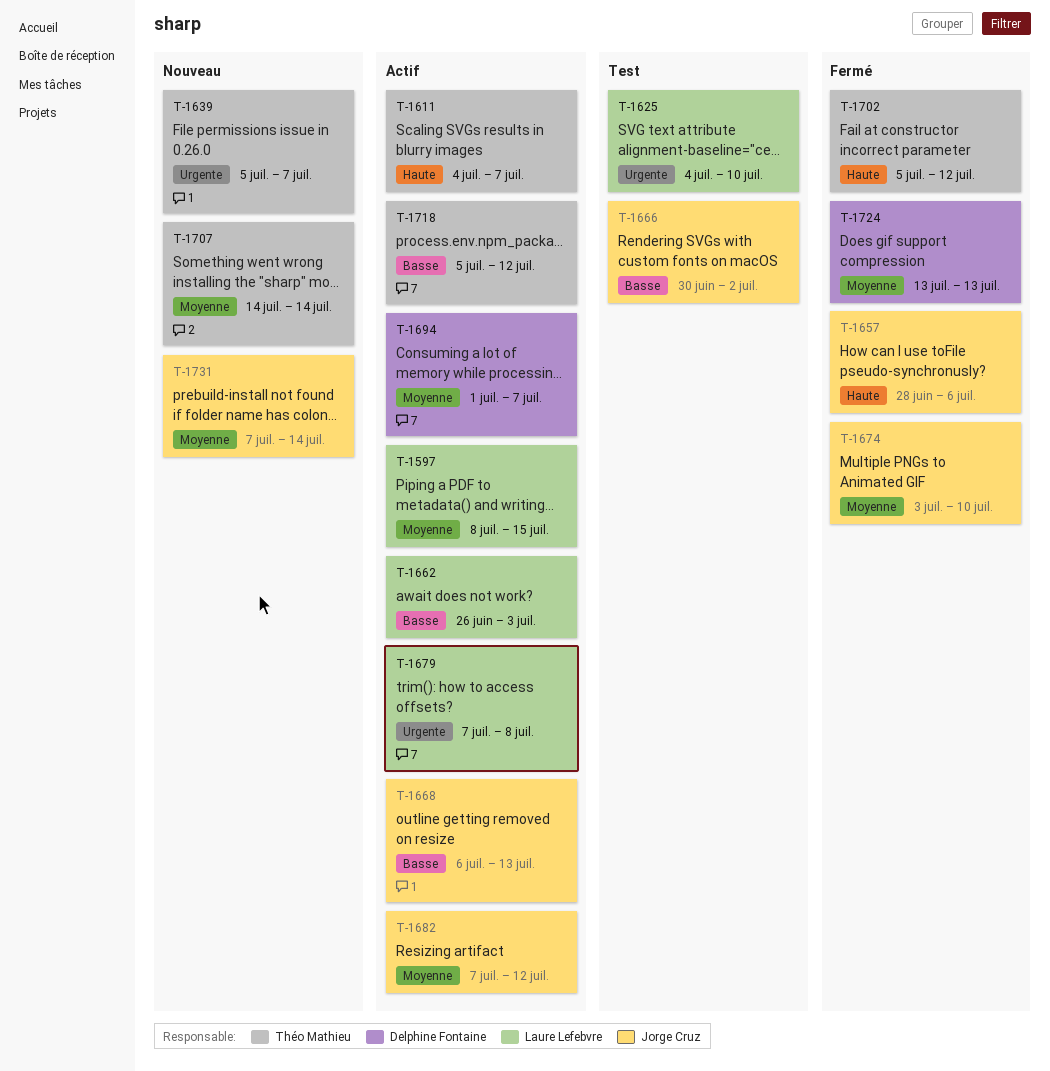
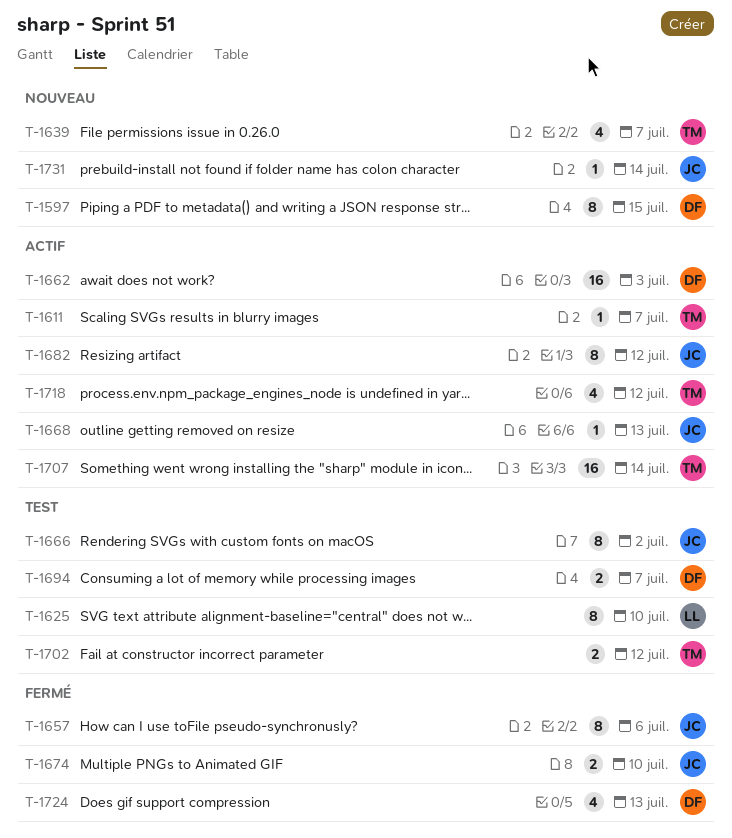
T-1597, status: Actif -> Nouveau
T-1597, owner: Laure Lefebvre -> Delphine Fontaine
T-1662, owner: Laure Lefebvre -> Delphine Fontaine
T-1679: present -> none
T-1694, status: Actif -> Test
T-1702, status: Fermé -> Test
T-1707, status: Nouveau -> Actif

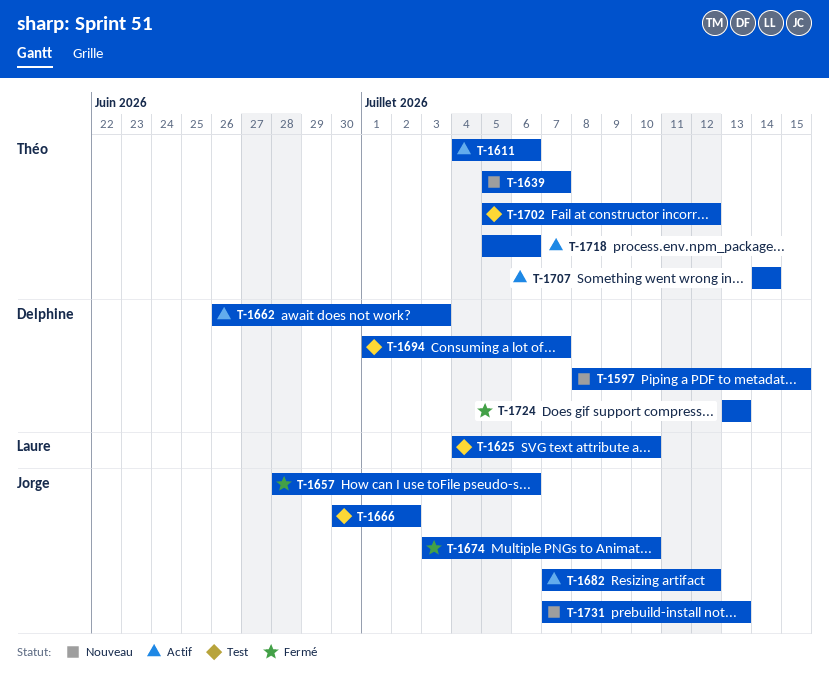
T-1611, due: Jul 7 -> Jul 6
T-1668: present -> none
T-1718, due: Jul 12 -> Jul 6
T-1731, due: Jul 14 -> Jul 13

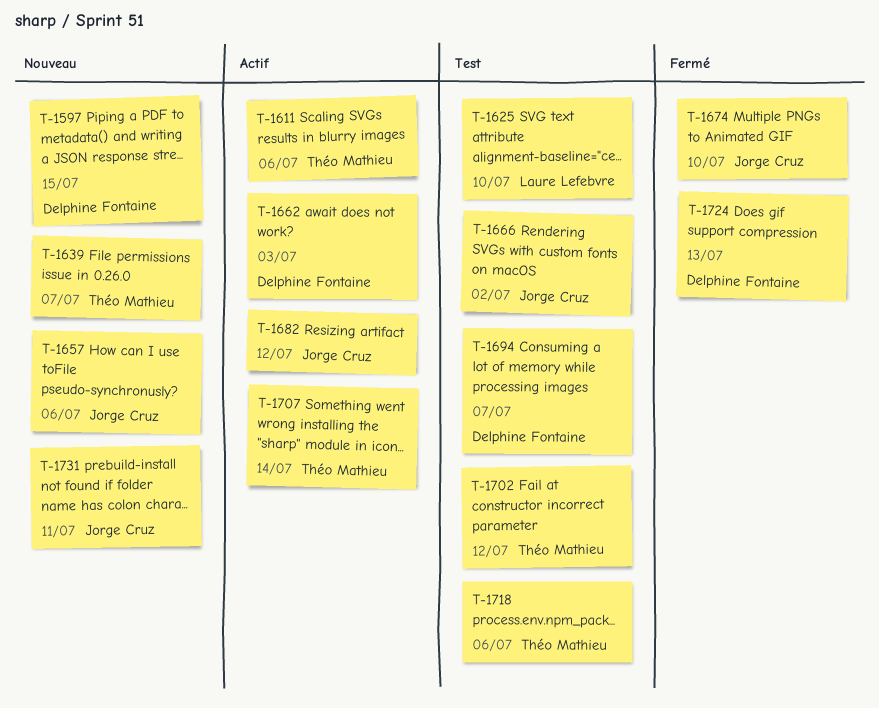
T-1657, status: Fermé -> Nouveau
T-1718, status: Actif -> Test
T-1731, due: Jul 13 -> Jul 11

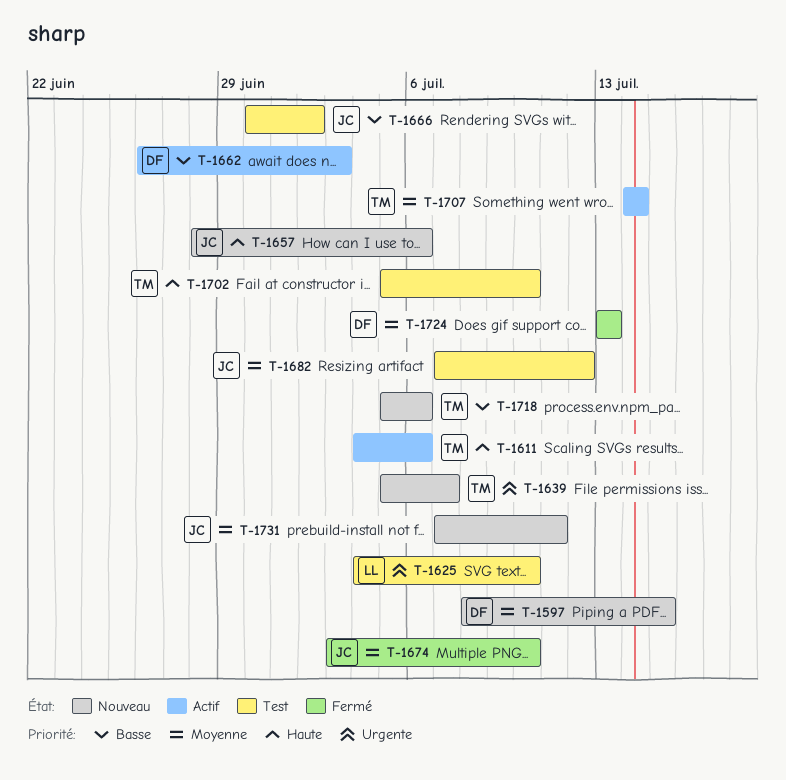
T-1682, status: Actif -> Test
T-1694: present -> none
T-1702, due: Jul 12 -> Jul 10
T-1718, status: Test -> Nouveau

